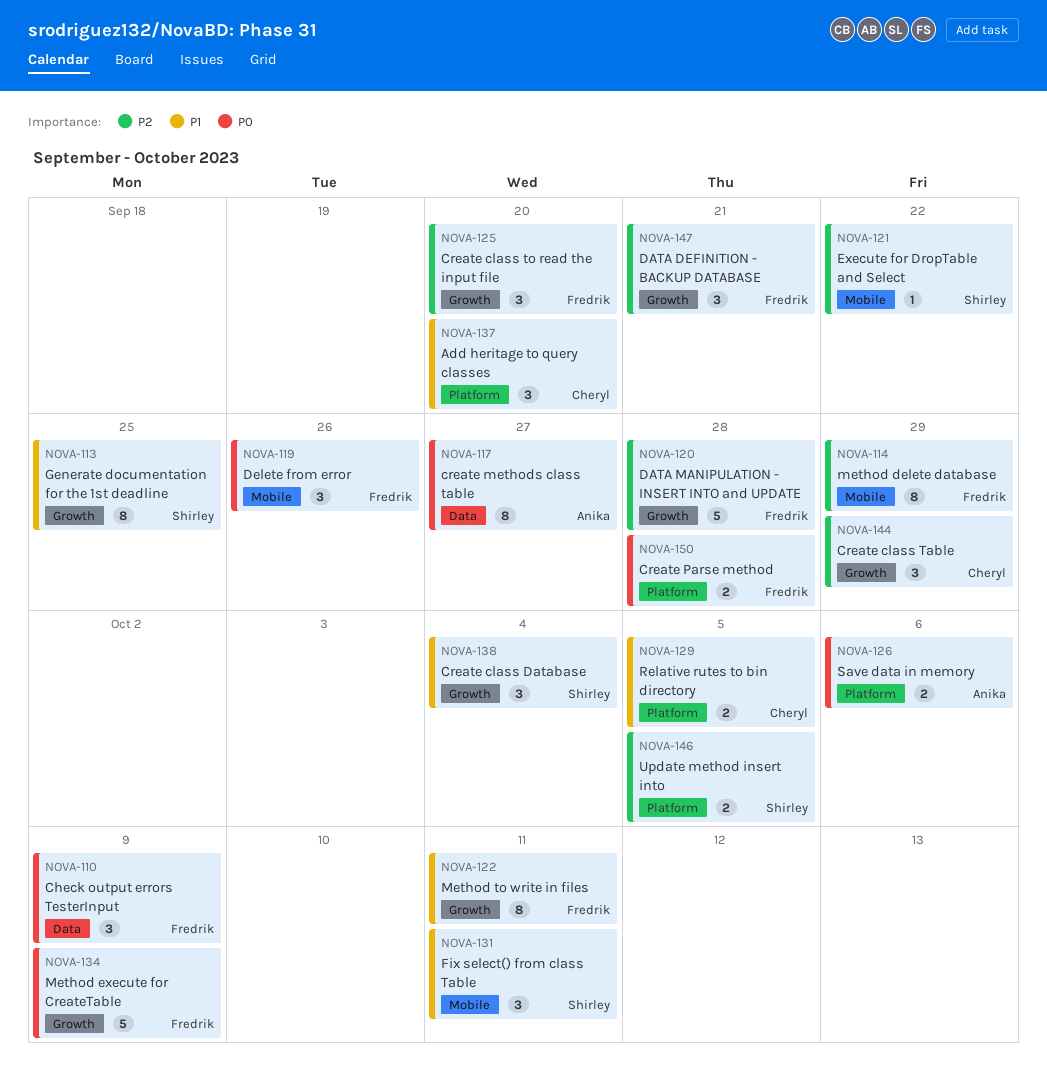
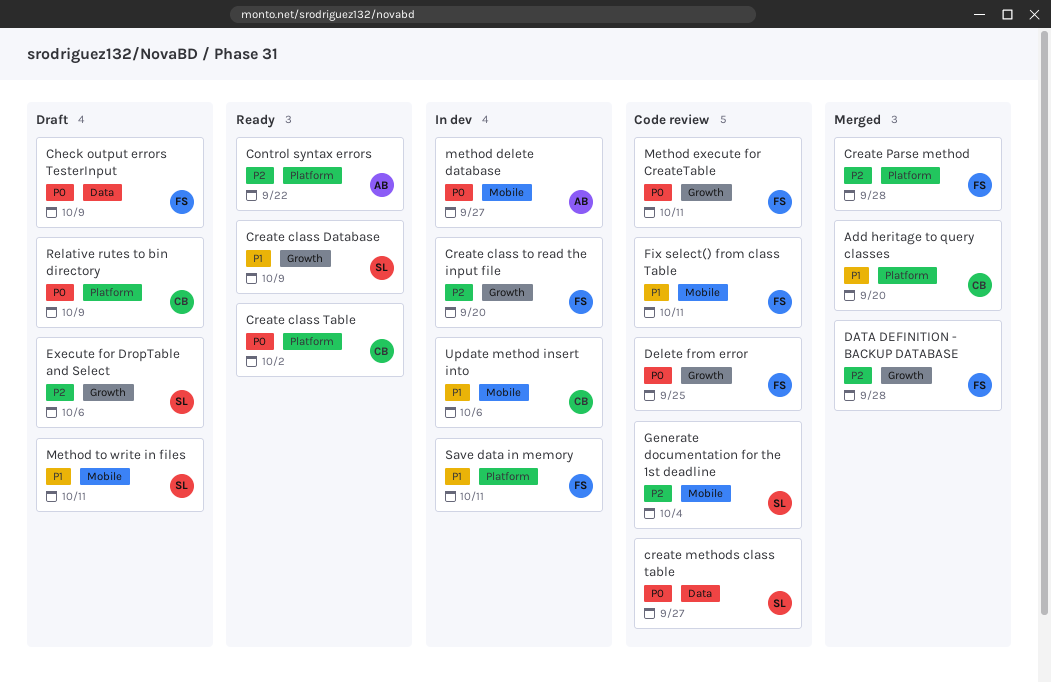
Control syntax errors: none -> present
Create class Database, due: Oct 4 -> Oct 9
Create class Table, priority: P2 -> P0
Create class Table, label: Growth -> Platform
Create class Table, due: Sep 29 -> Oct 2
create methods class table, owner: Anika -> Shirley
Create Parse method, priority: P0 -> P2
DATA DEFINITION - BACKUP DATABASE, due: Sep 21 -> Sep 28
DATA MANIPULATION - INSERT INTO and UPDATE: present -> none
Delete from error, label: Mobile -> Growth
Delete from error, due: Sep 26 -> Sep 25
Execute for DropTable and Select, label: Mobile -> Growth
Execute for DropTable and Select, due: Sep 22 -> Oct 6
Fix select() from class Table, owner: Shirley -> Fredrik
Generate documentation for the 1st deadline, priority: P1 -> P2
Generate documentation for the 1st deadline, label: Growth -> Mobile
Generate documentation for the 1st deadline, due: Sep 25 -> Oct 4
method delete database, owner: Fredrik -> Anika
method delete database, priority: P2 -> P0
method delete database, due: Sep 29 -> Sep 27
Method execute for CreateTable, due: Oct 9 -> Oct 11
Method to write in files, owner: Fredrik -> Shirley
Method to write in files, label: Growth -> Mobile
Relative rutes to bin directory, priority: P1 -> P0
Relative rutes to bin directory, due: Oct 5 -> Oct 9
Save data in memory, owner: Anika -> Fredrik
Save data in memory, priority: P0 -> P1
Save data in memory, due: Oct 6 -> Oct 11
Update method insert into, owner: Shirley -> Cheryl
Update method insert into, priority: P2 -> P1
Update method insert into, label: Platform -> Mobile
Update method insert into, due: Oct 5 -> Oct 6

